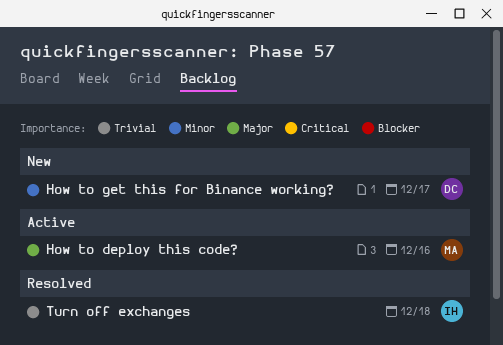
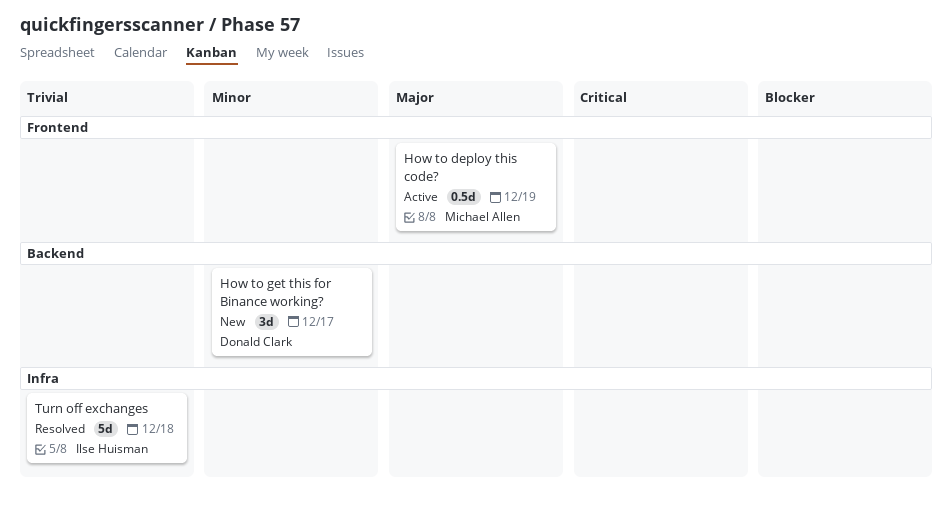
How to deploy this code?, due: Dec 16 -> Dec 19

